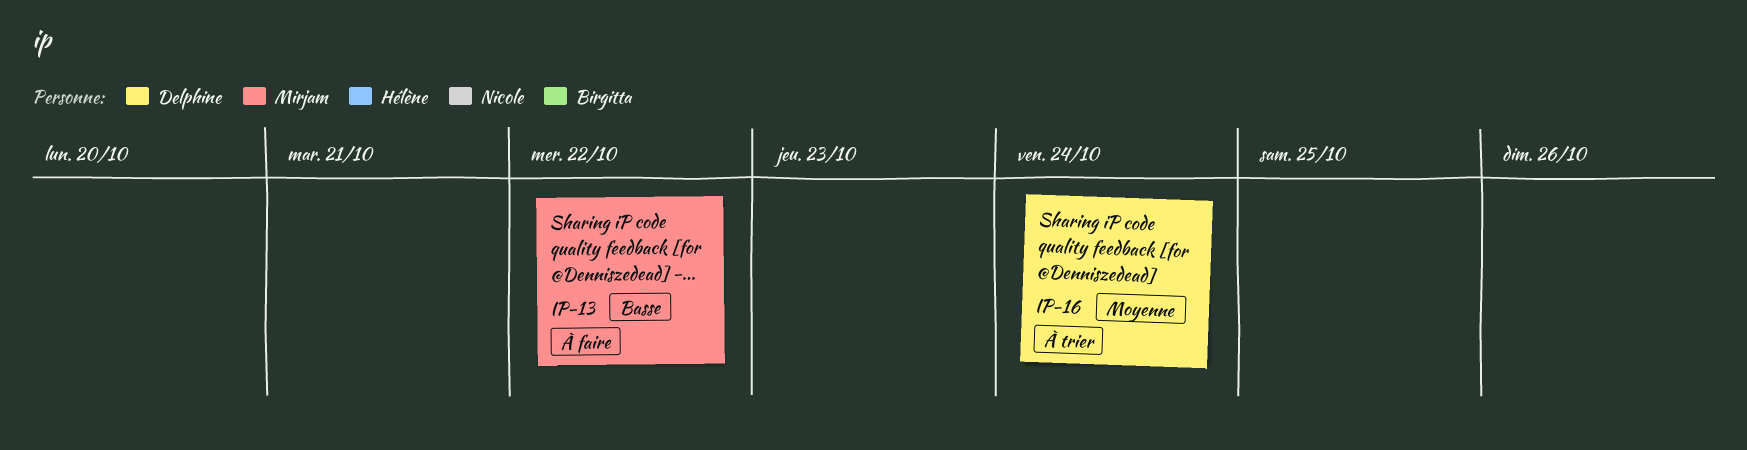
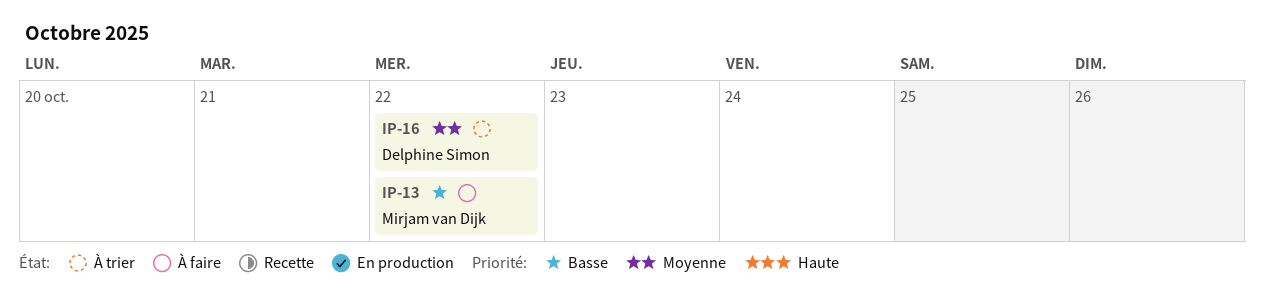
IP-16, due: Oct 24 -> Oct 22

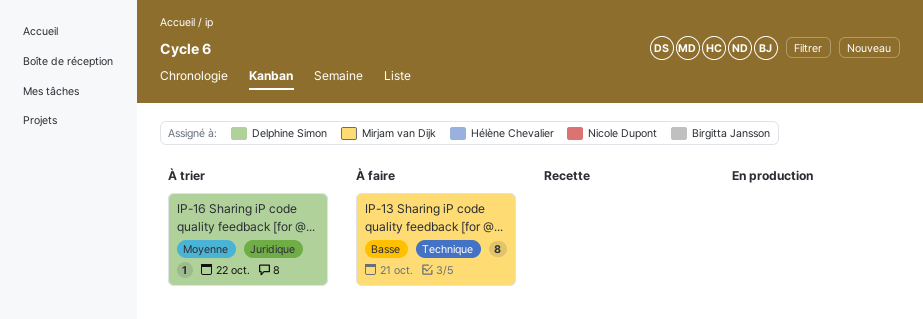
IP-13, due: Oct 22 -> Oct 21

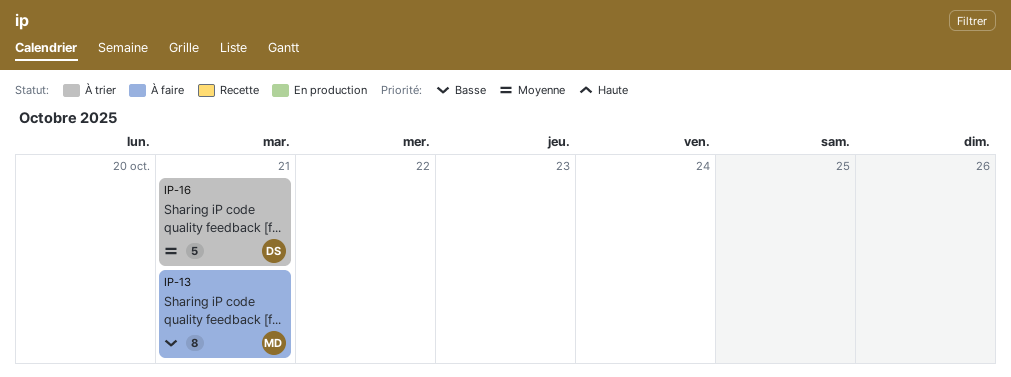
IP-16, estimate: 1 -> 5
IP-16, due: Oct 22 -> Oct 21

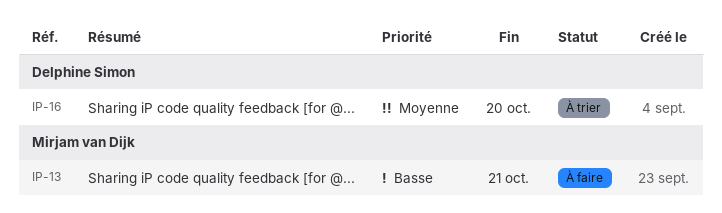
IP-16, due: Oct 21 -> Oct 20

